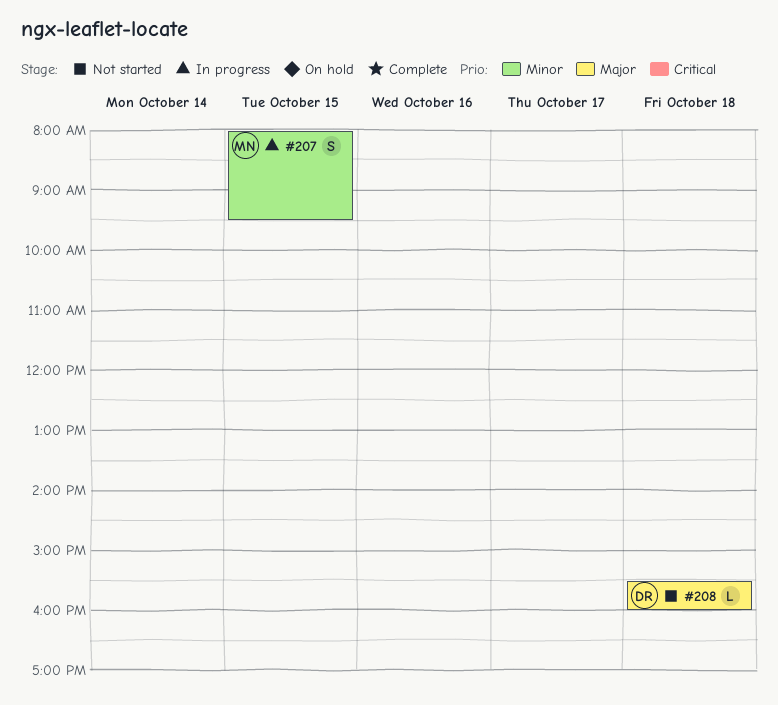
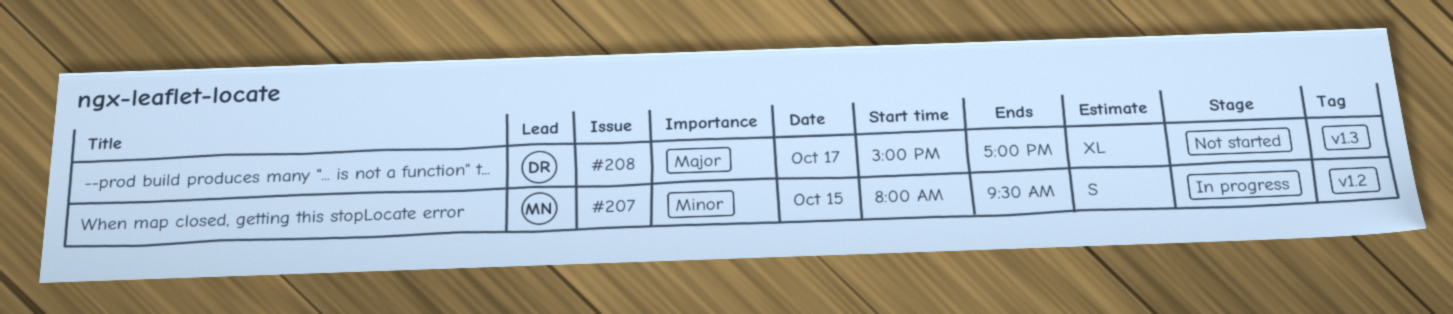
#208, estimate: L -> XL
#208, day: Oct 18 -> Oct 17
#208, begins: 15:30 -> 15:00
#208, ends: 16:00 -> 17:00

